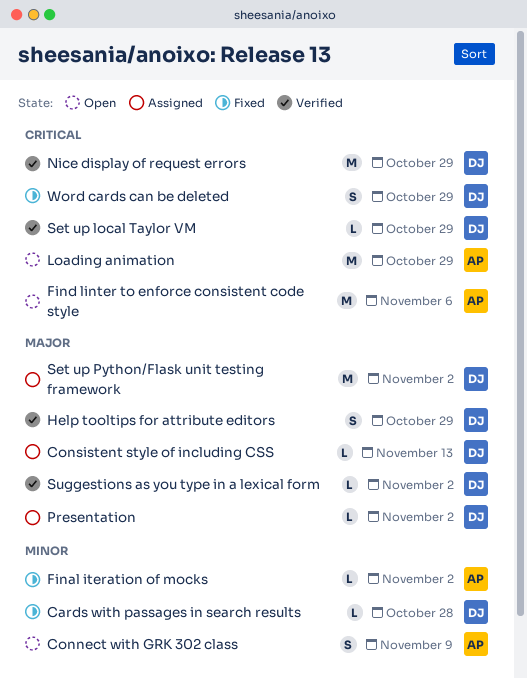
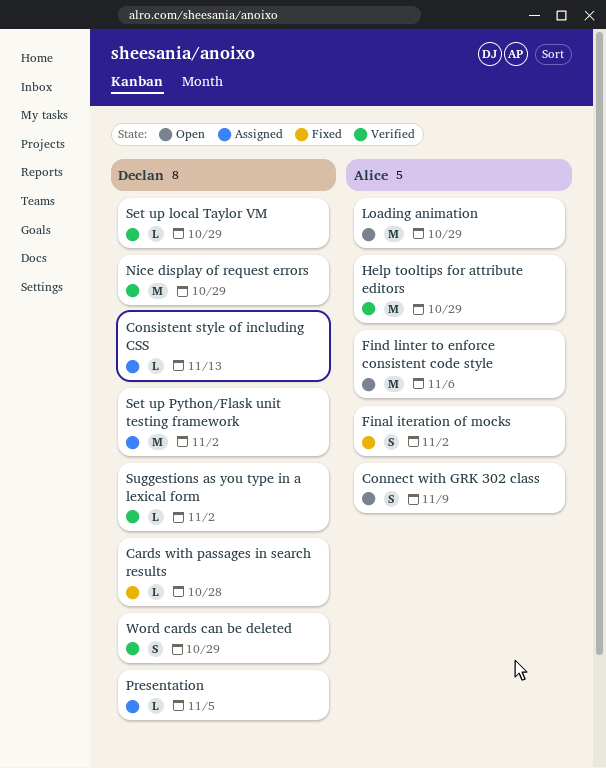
Final iteration of mocks, estimate: L -> S
Help tooltips for attribute editors, owner: Declan -> Alice
Help tooltips for attribute editors, estimate: S -> M
Presentation, due: Nov 2 -> Nov 5
Word cards can be deleted, status: Fixed -> Verified

